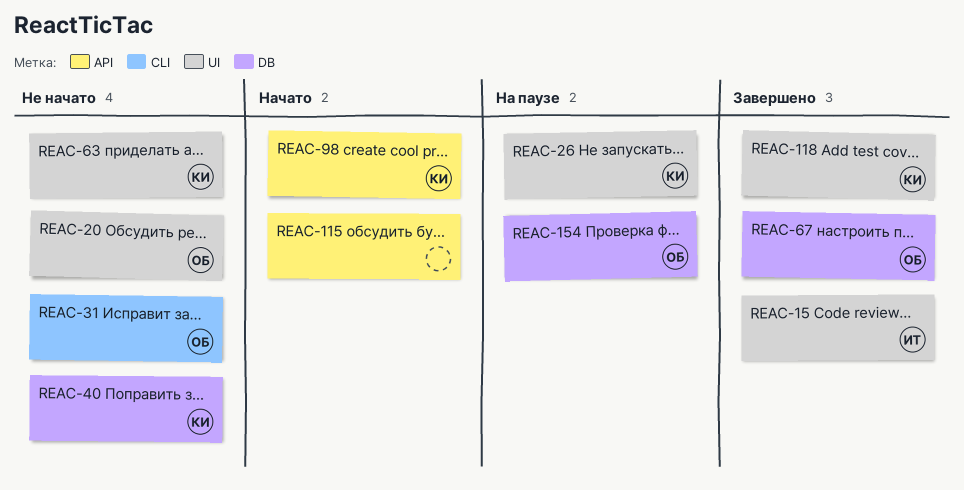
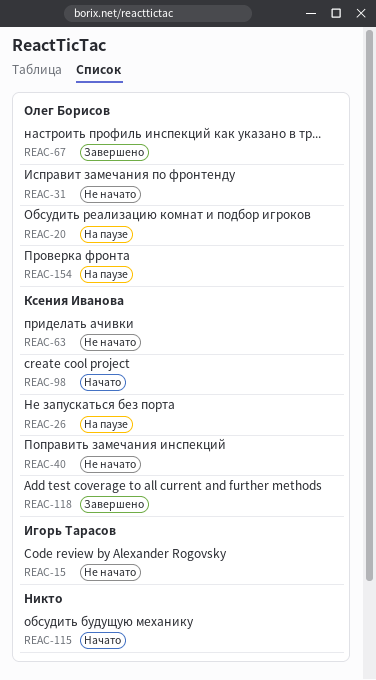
REAC-15, status: Завершено -> Не начато
REAC-20, status: Не начато -> На паузе

